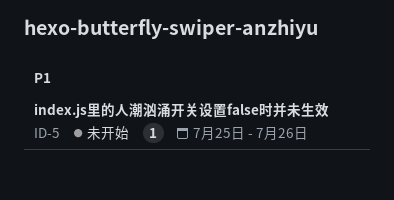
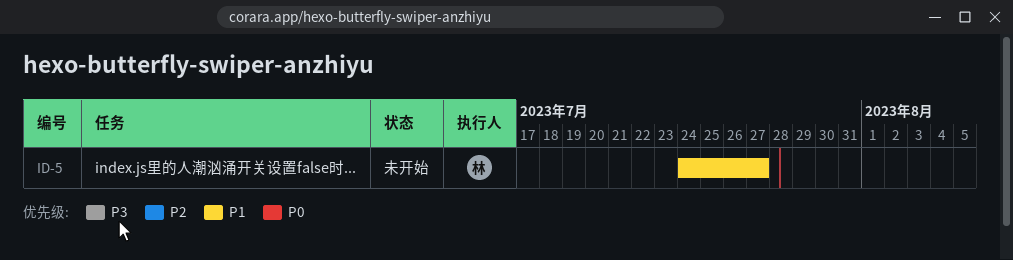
ID-5, start: Jul 25 -> Jul 24
ID-5, due: Jul 26 -> Jul 27

